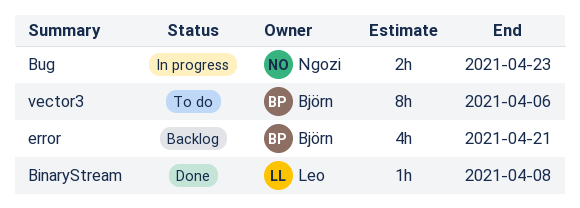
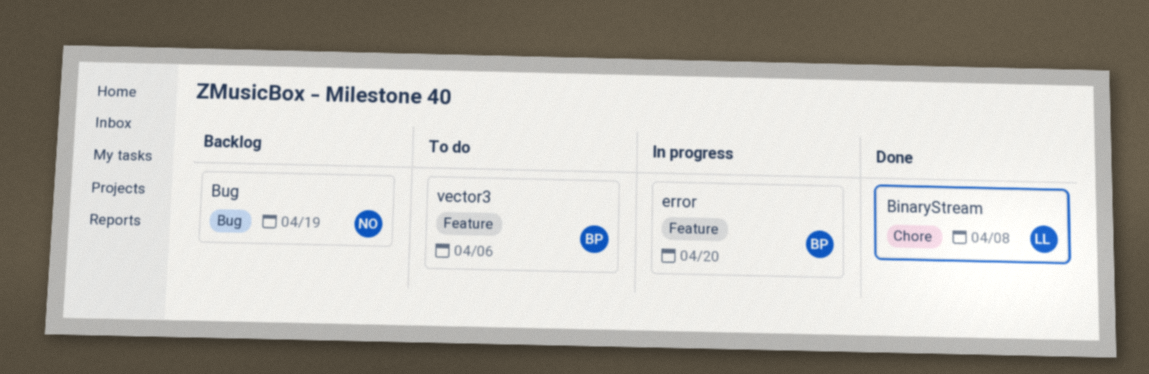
Bug, status: In progress -> Backlog
Bug, due: Apr 23 -> Apr 19
error, status: Backlog -> In progress
error, due: Apr 21 -> Apr 20

